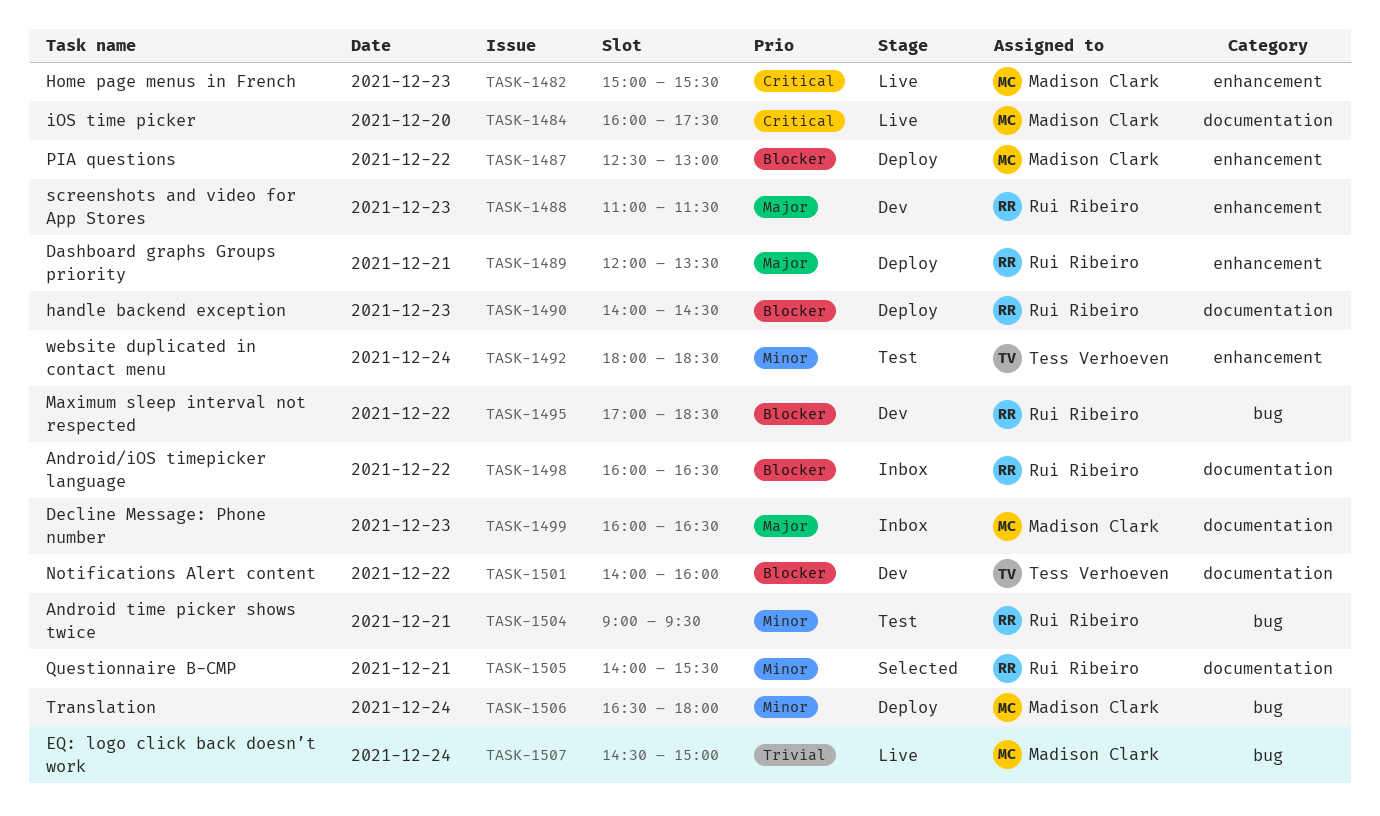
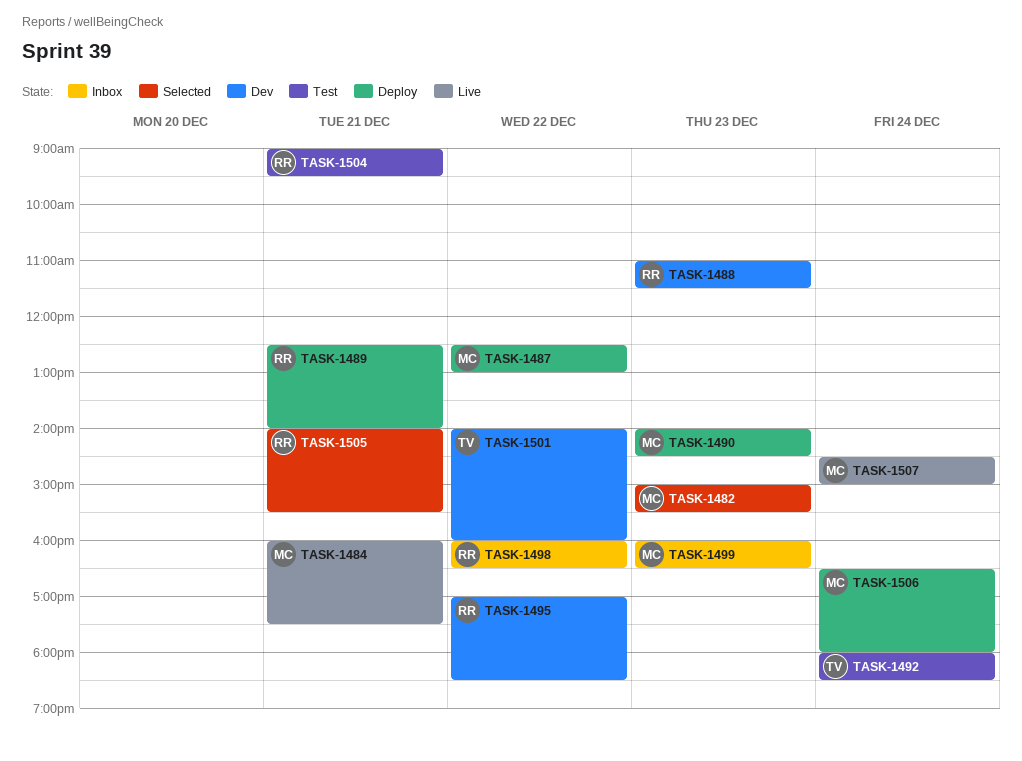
TASK-1482, status: Live -> Selected
TASK-1484, day: Dec 20 -> Dec 21
TASK-1489, begins: 12:00 -> 12:30
TASK-1489, ends: 13:30 -> 14:00
TASK-1490, owner: Rui Ribeiro -> Madison Clark

